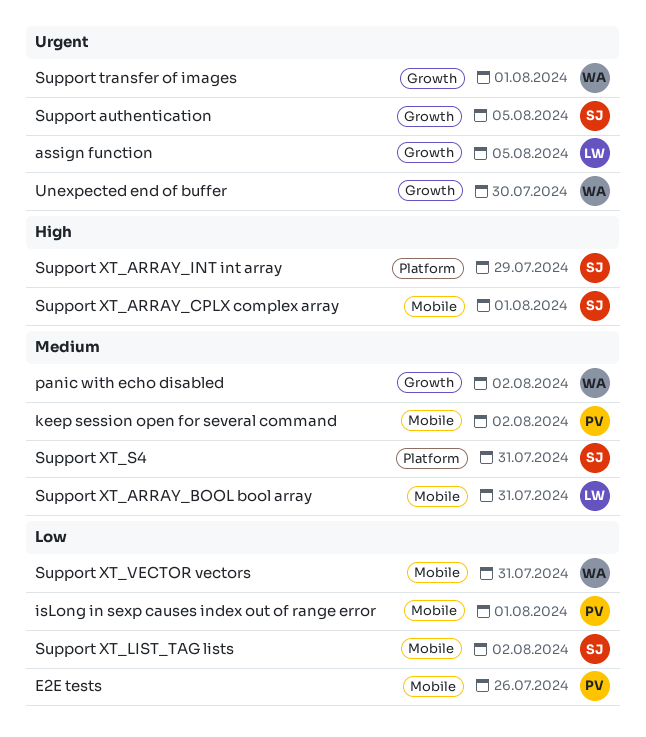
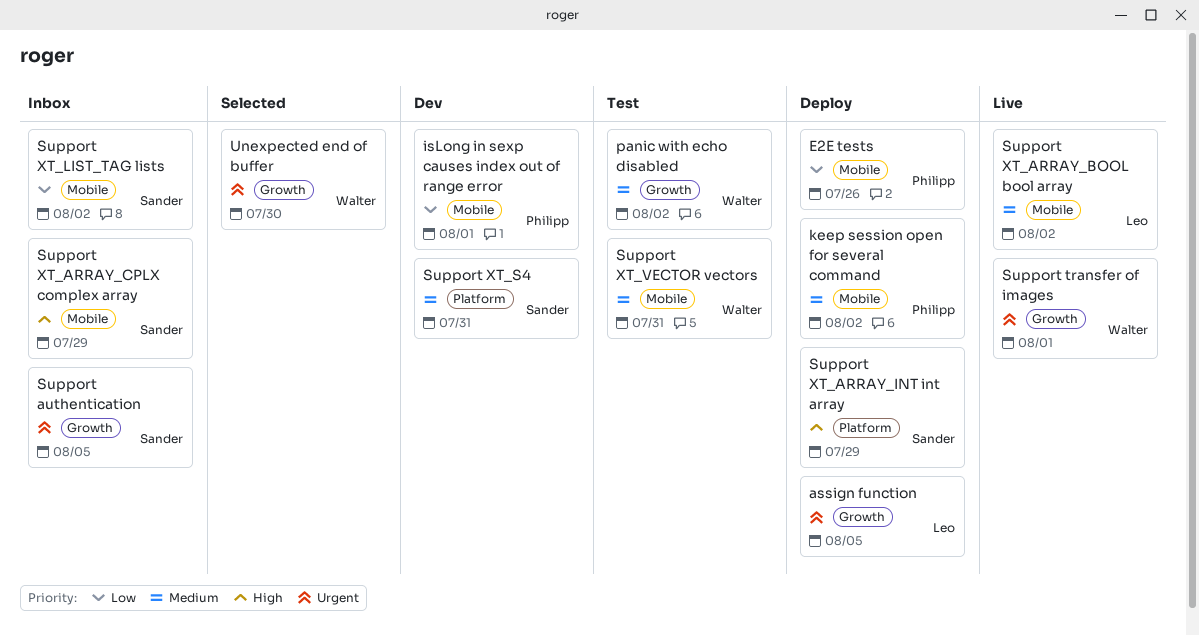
Support XT_ARRAY_BOOL bool array, due: Jul 31 -> Aug 2
Support XT_ARRAY_CPLX complex array, due: Aug 1 -> Jul 29
Support XT_VECTOR vectors, priority: Low -> Medium

